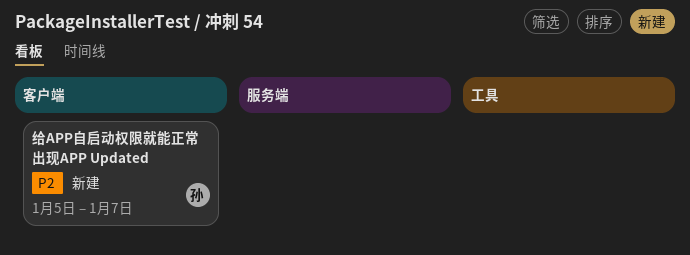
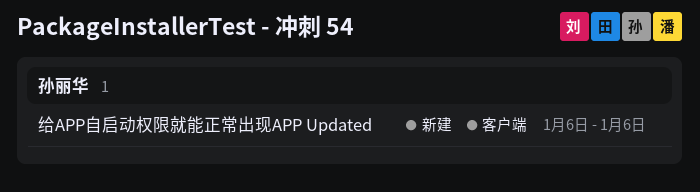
给APP自启动权限就能正常出现APP Updated, start: Jan 5 -> Jan 6
给APP自启动权限就能正常出现APP Updated, due: Jan 7 -> Jan 6

